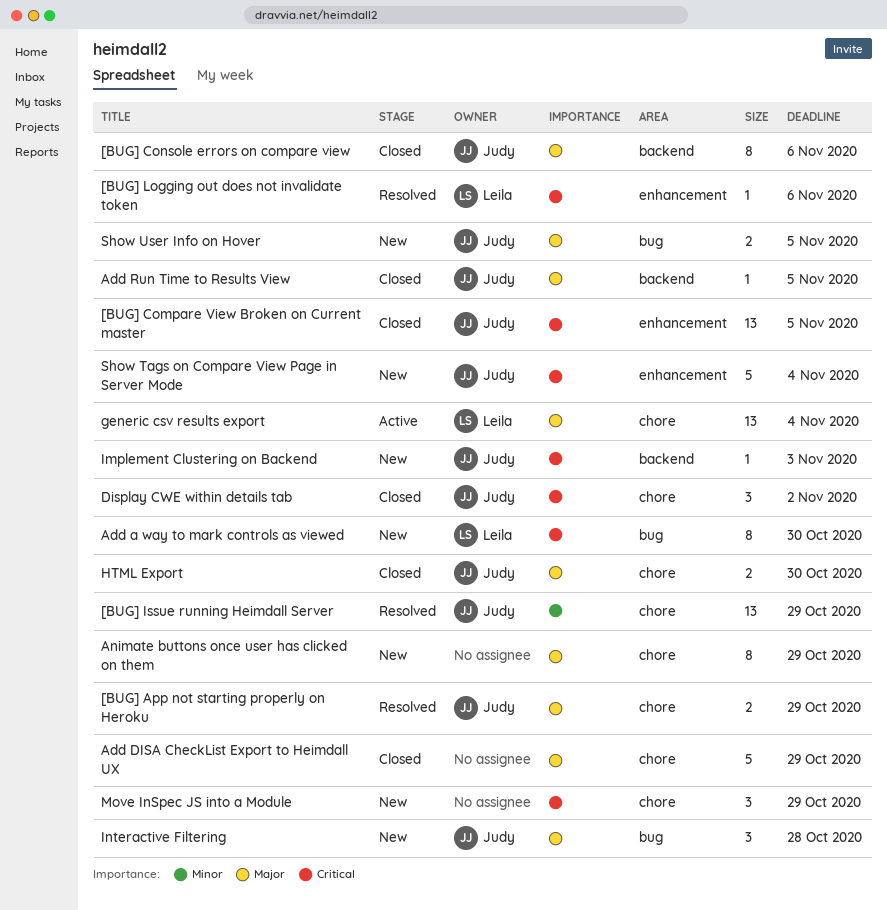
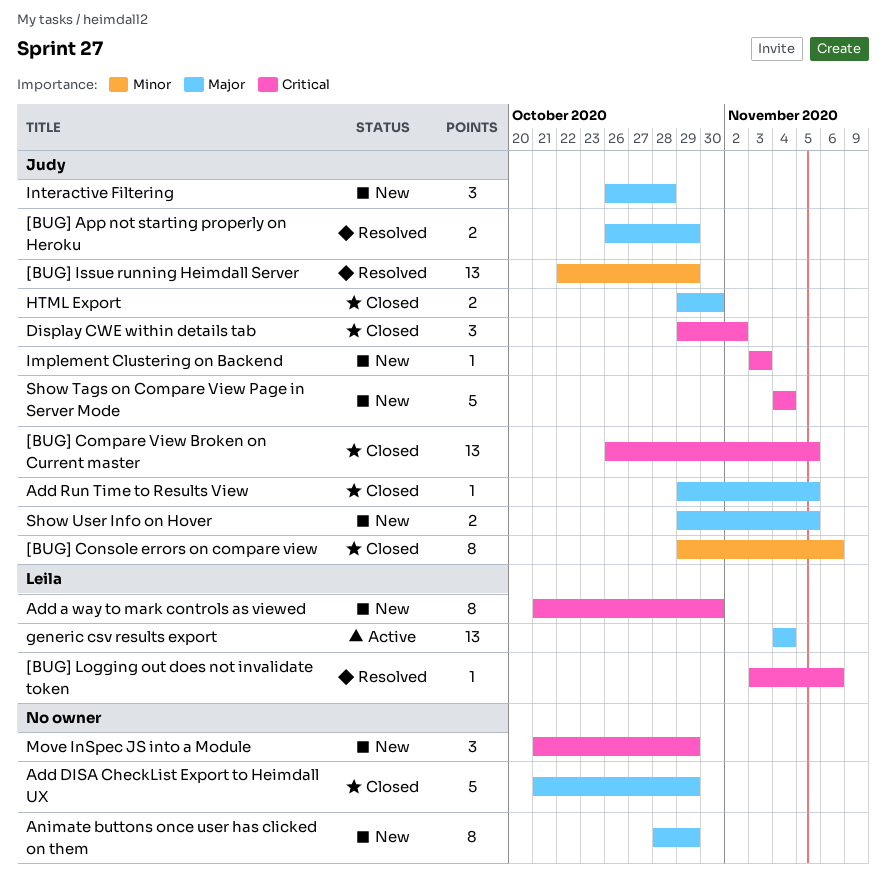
[BUG] Console errors on compare view, priority: Major -> Minor

